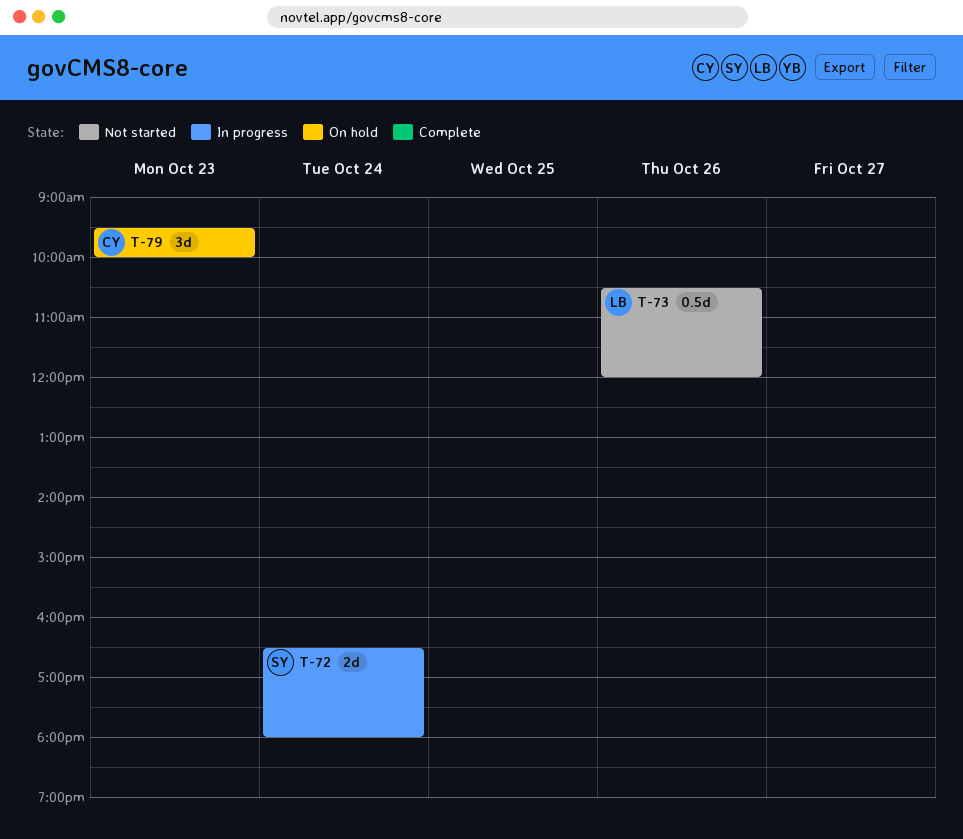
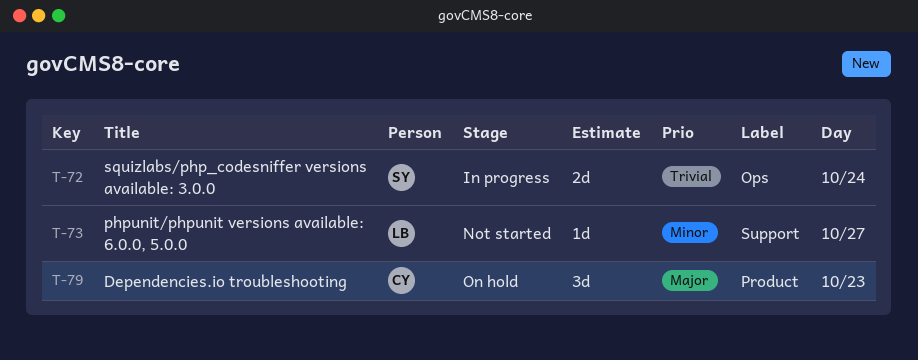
T-73, estimate: 0.5d -> 1d
T-73, day: Oct 26 -> Oct 27

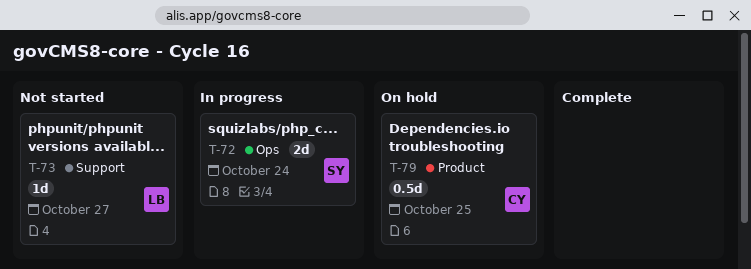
T-79, estimate: 3d -> 0.5d
T-79, day: Oct 23 -> Oct 25

